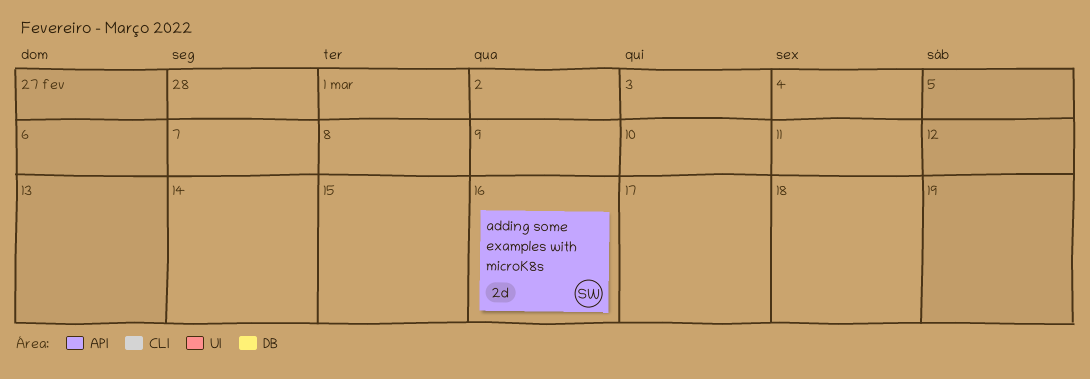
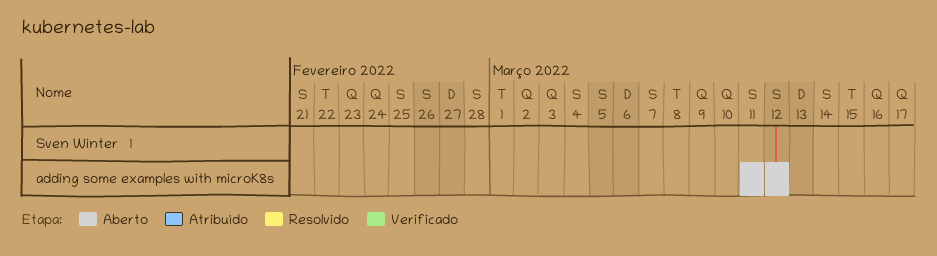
adding some examples with microK8s, due: Mar 16 -> Mar 12

